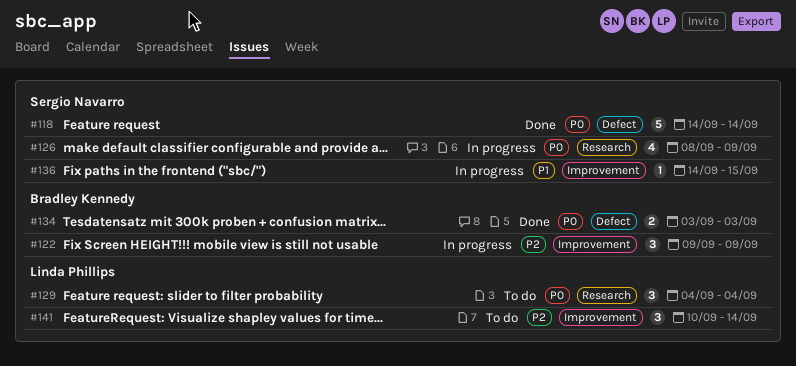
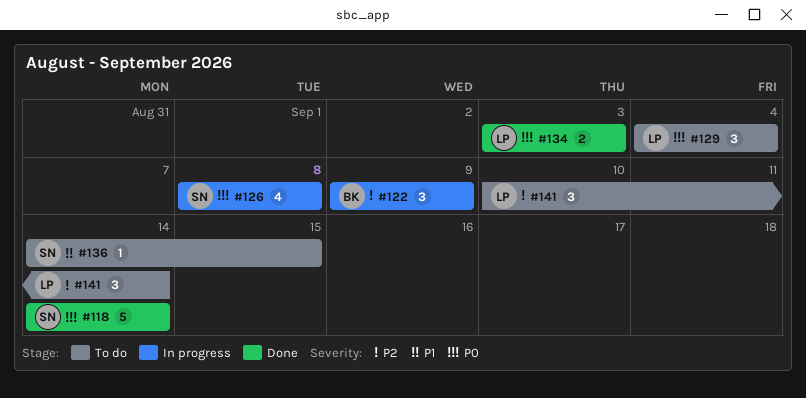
#126, due: Sep 9 -> Sep 8
#134, owner: Bradley Kennedy -> Linda Phillips
#136, status: In progress -> To do

